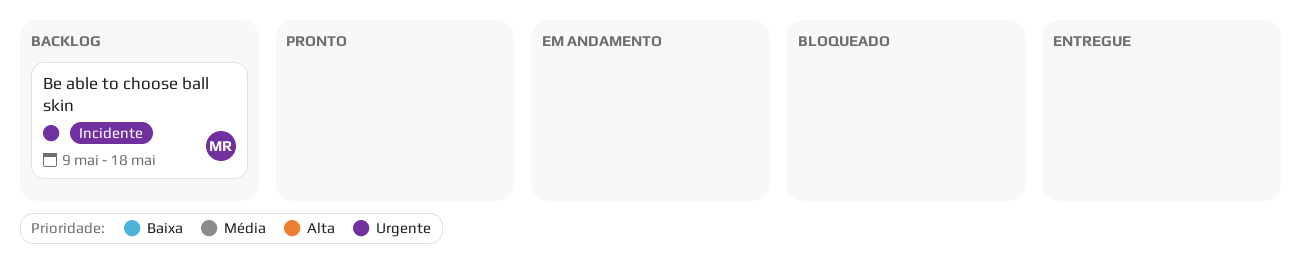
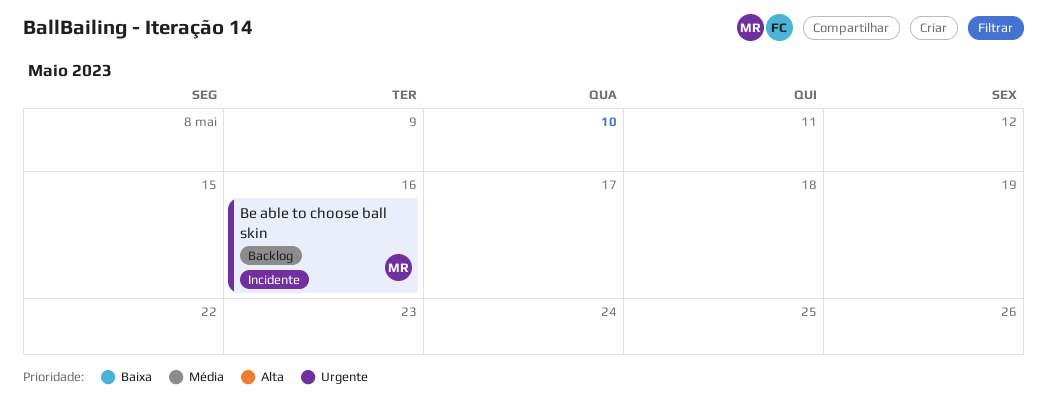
Be able to choose ball skin, due: May 18 -> May 16

